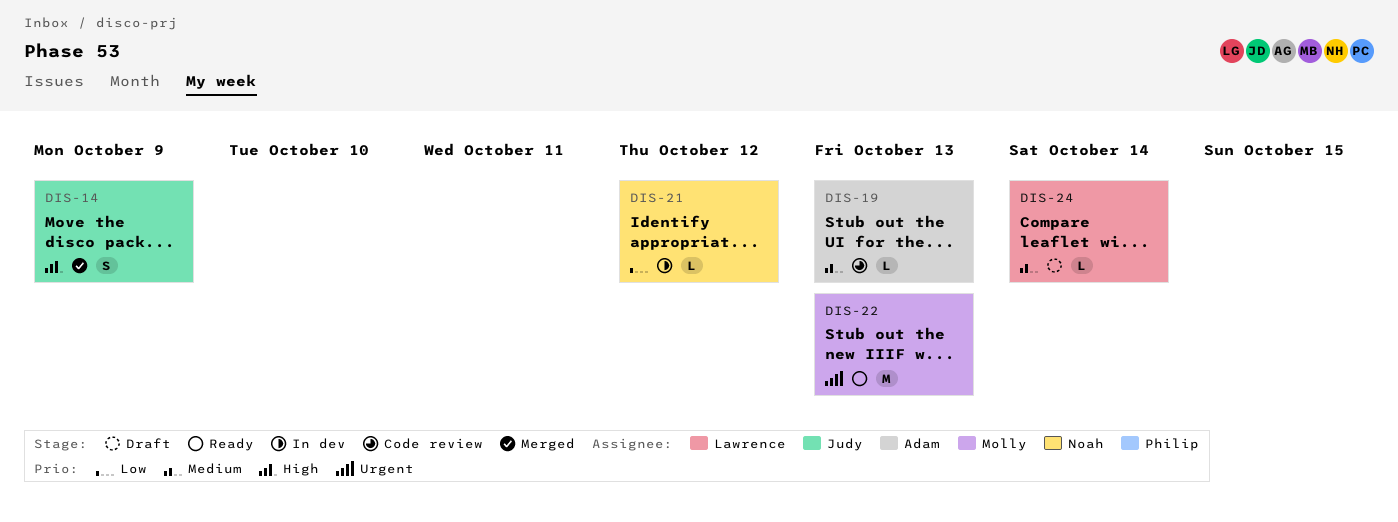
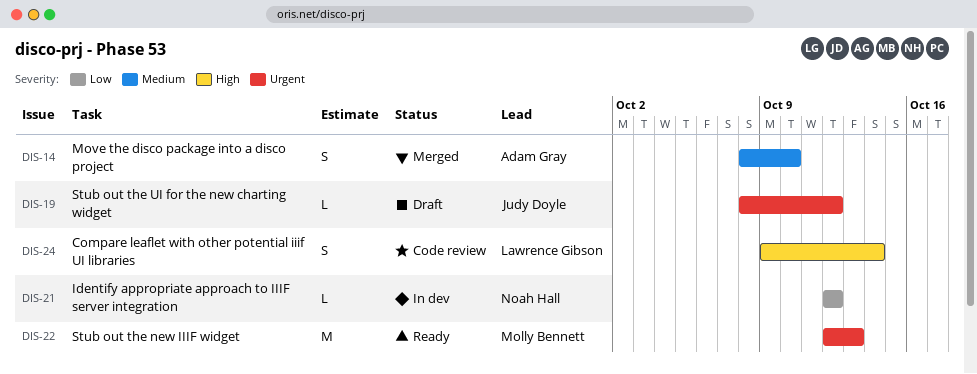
DIS-14, owner: Judy Doyle -> Adam Gray
DIS-14, priority: High -> Medium
DIS-14, due: Oct 9 -> Oct 10
DIS-19, status: Code review -> Draft
DIS-19, owner: Adam Gray -> Judy Doyle
DIS-19, priority: Medium -> Urgent
DIS-19, due: Oct 13 -> Oct 12
DIS-24, status: Draft -> Code review
DIS-24, priority: Medium -> High
DIS-24, estimate: L -> S

